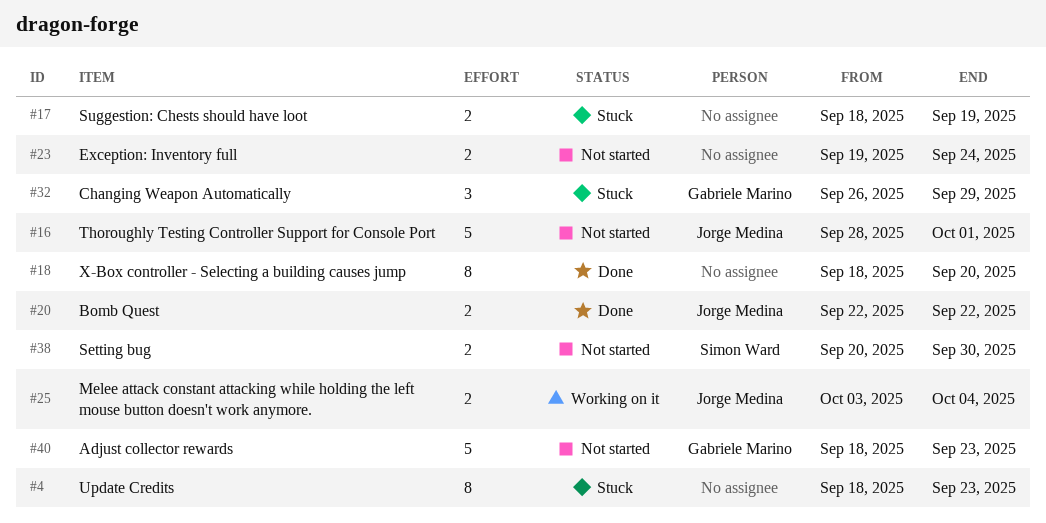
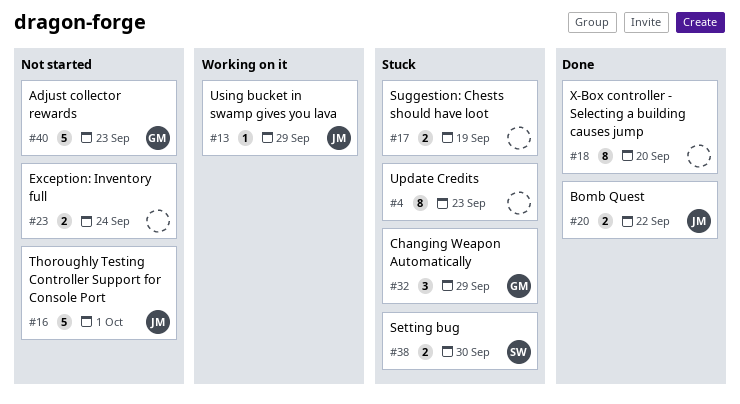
#13: none -> present
#25: present -> none
#38, status: Not started -> Stuck

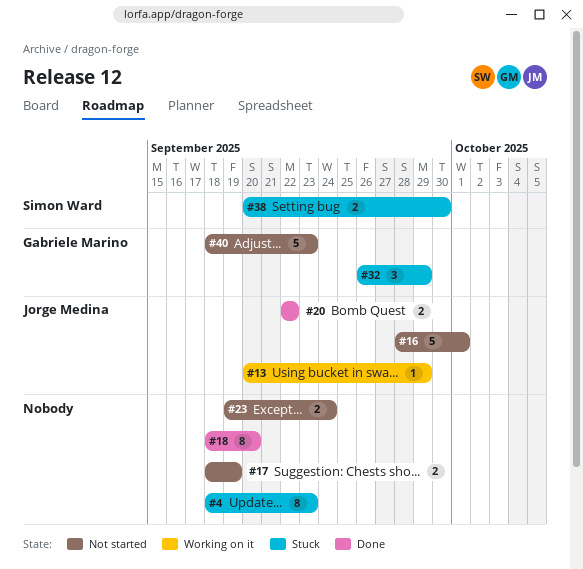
#17, status: Stuck -> Not started

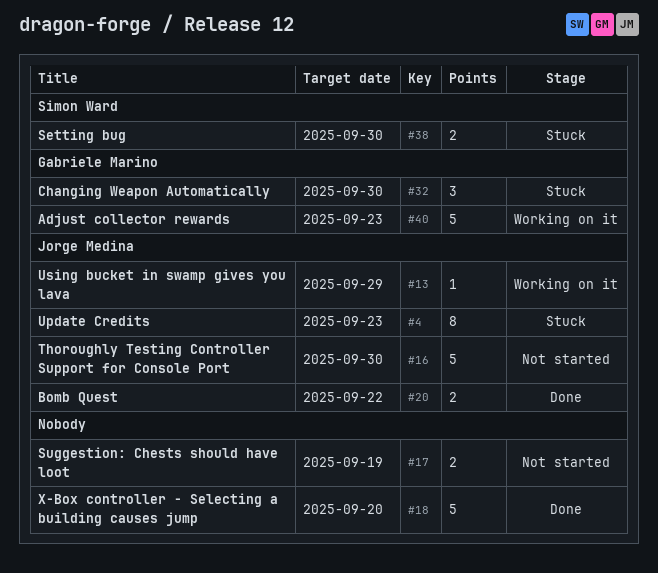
#4, owner: none -> Jorge Medina
#16, due: Oct 1 -> Sep 30
#18, estimate: 8 -> 5
#23: present -> none
#32, due: Sep 29 -> Sep 30
#40, status: Not started -> Working on it

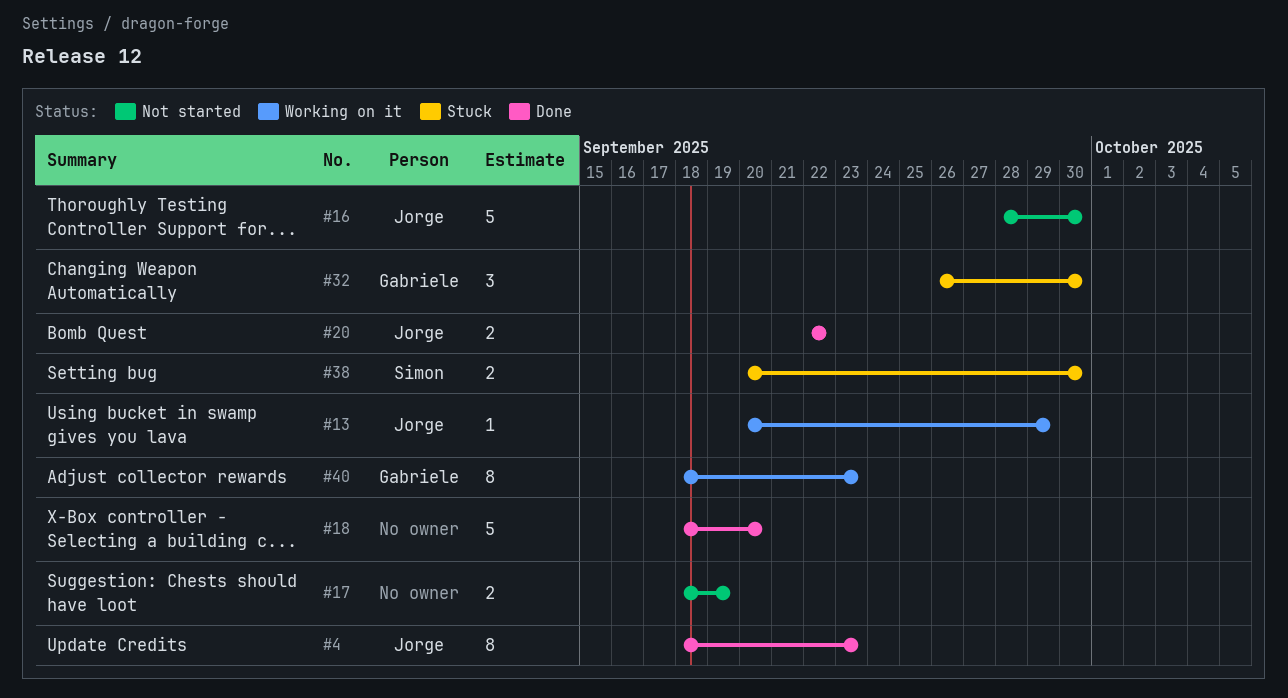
#4, status: Stuck -> Done
#40, estimate: 5 -> 8

